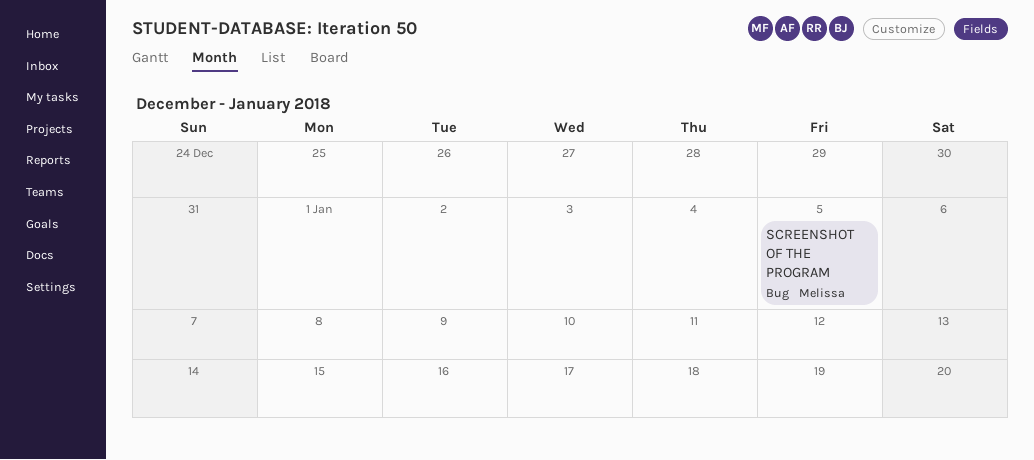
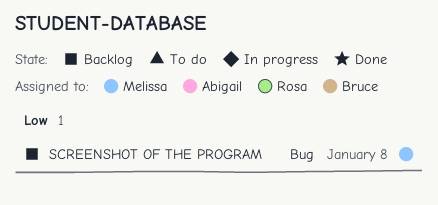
SCREENSHOT OF THE PROGRAM, due: Jan 5 -> Jan 8

